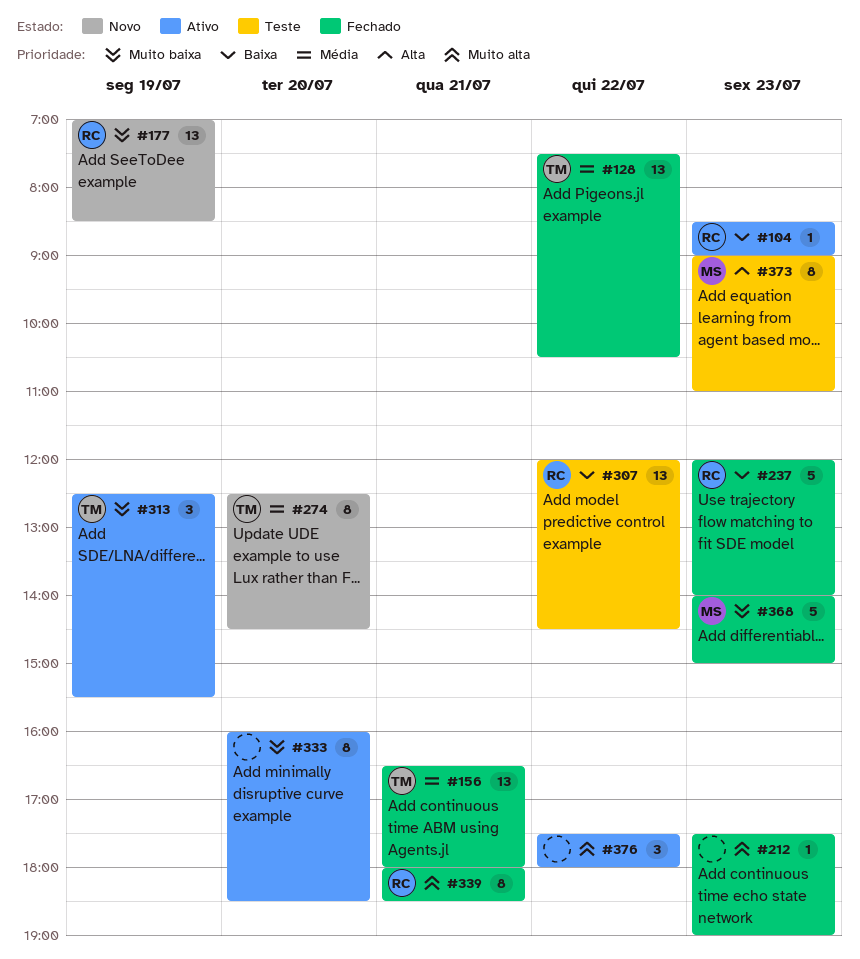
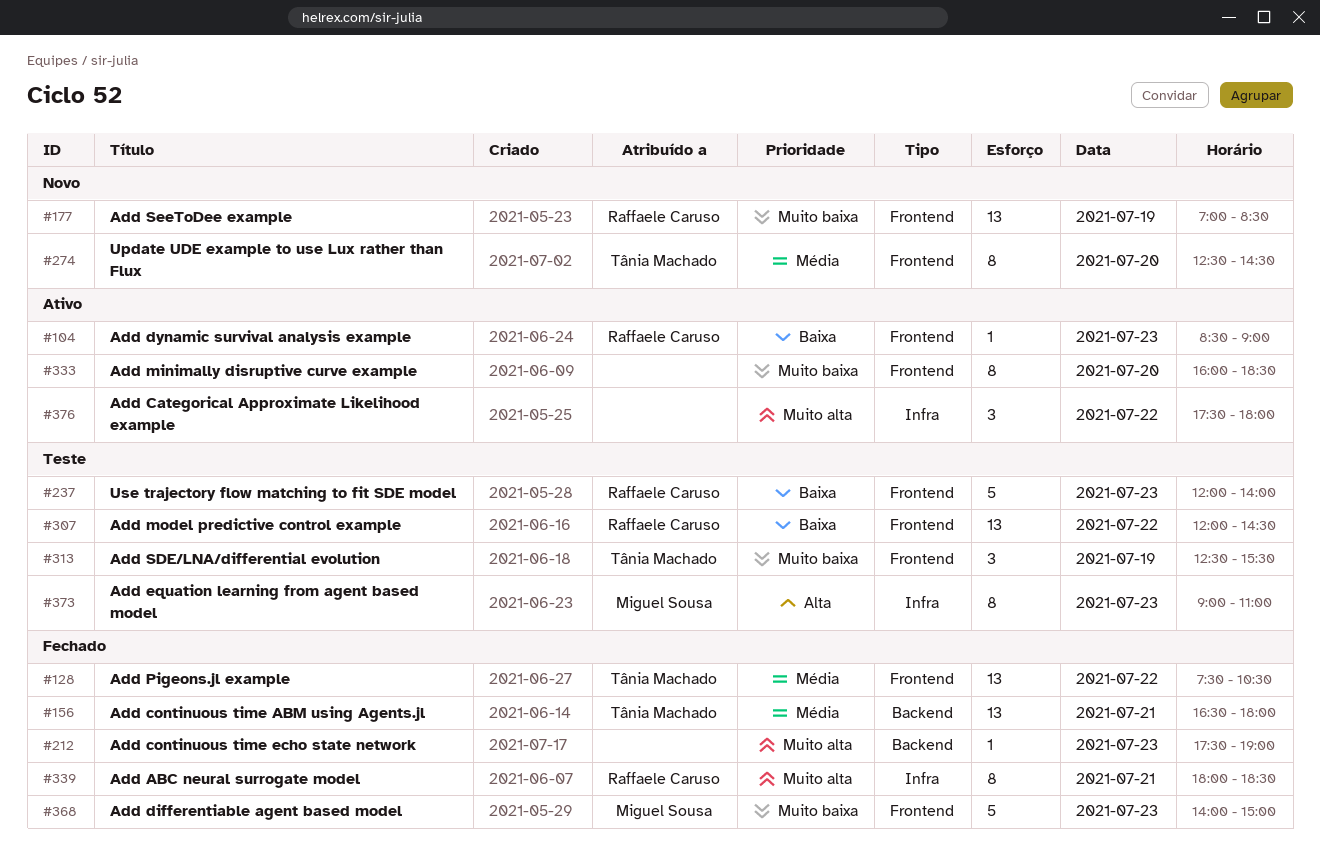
#237, status: Fechado -> Teste
#313, status: Ativo -> Teste

